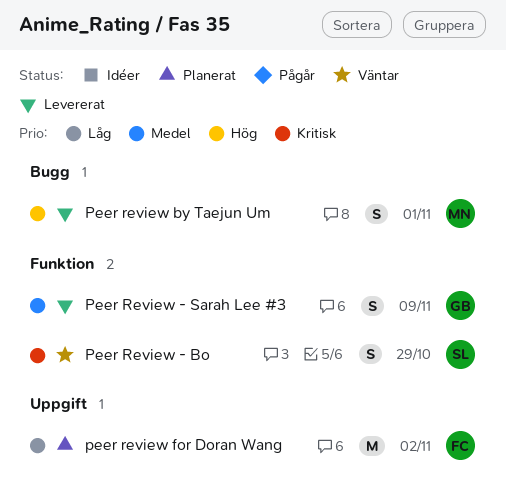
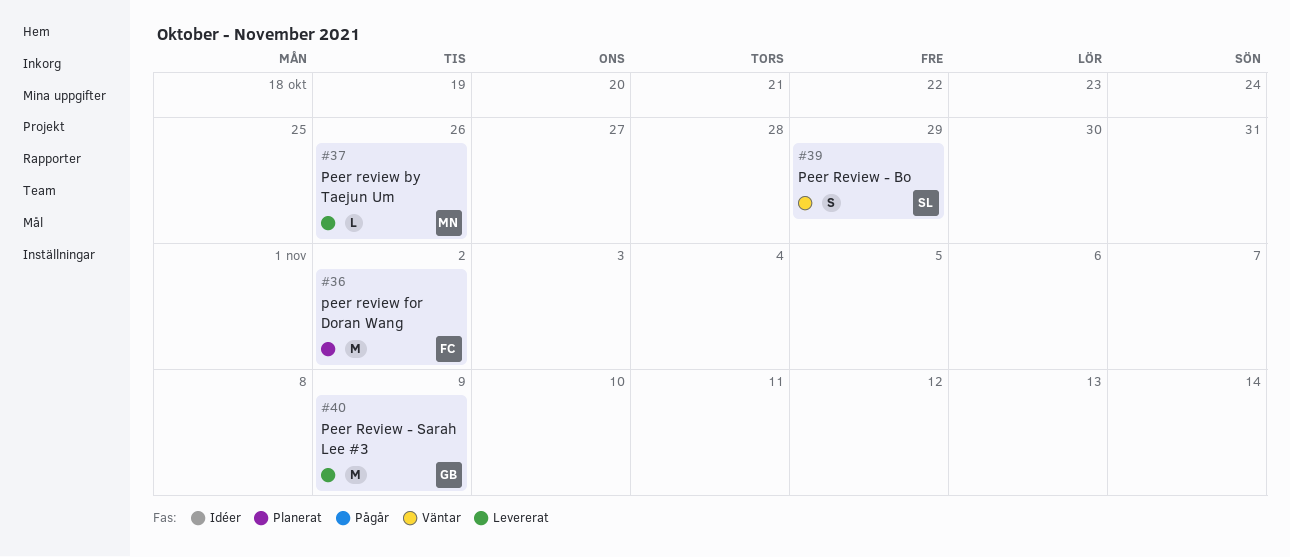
Peer Review - Sarah Lee #3, estimate: S -> M
Peer review by Taejun Um, estimate: S -> L
Peer review by Taejun Um, due: Nov 1 -> Oct 26

